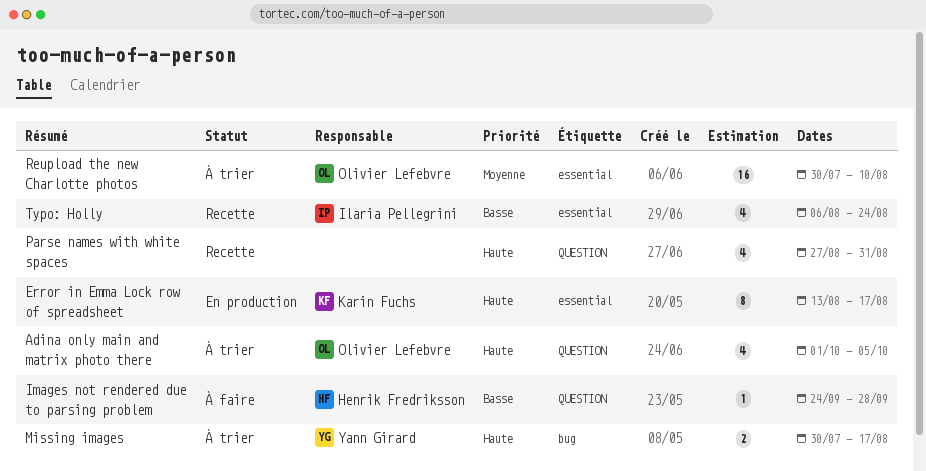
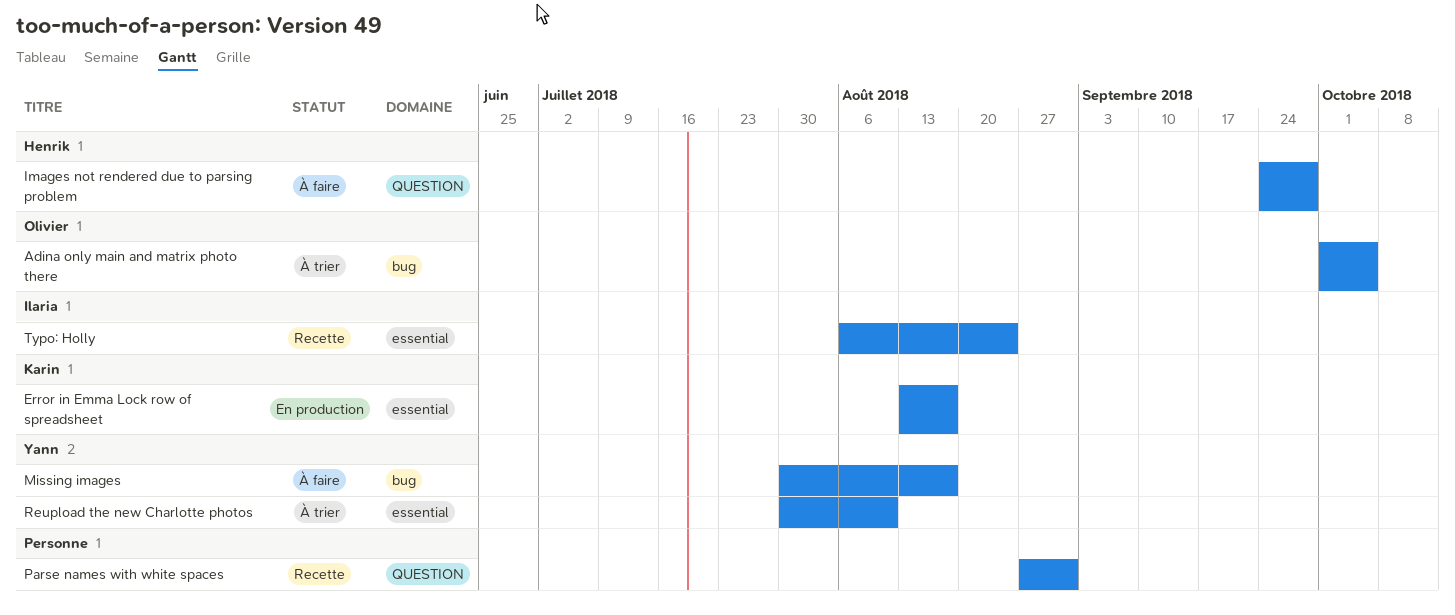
Adina only main and matrix photo there, label: QUESTION -> bug
Missing images, status: À trier -> À faire
Reupload the new Charlotte photos, owner: Olivier Lefebvre -> Yann Girard

